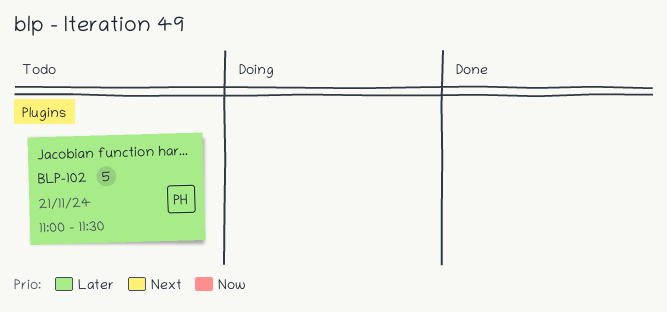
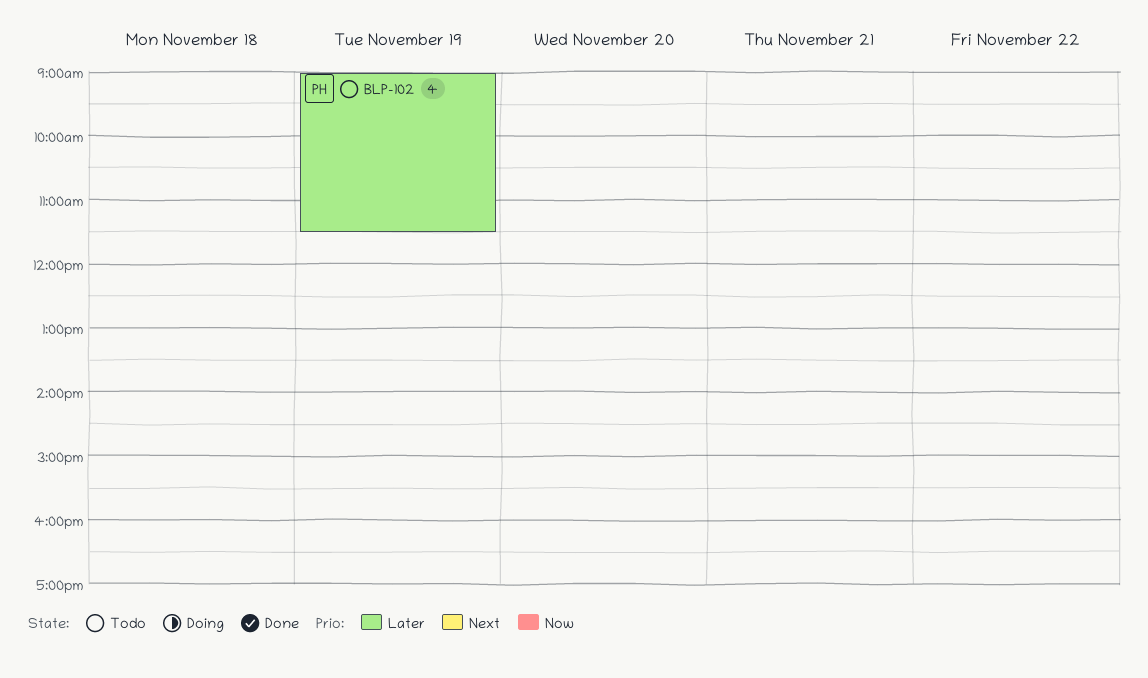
BLP-102, estimate: 5 -> 4
BLP-102, day: Nov 21 -> Nov 19
BLP-102, begins: 11:00 -> 09:00

